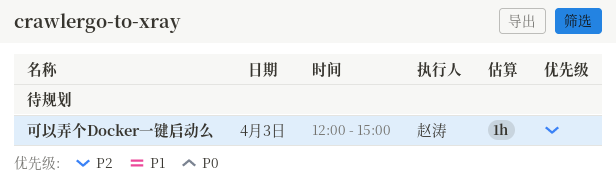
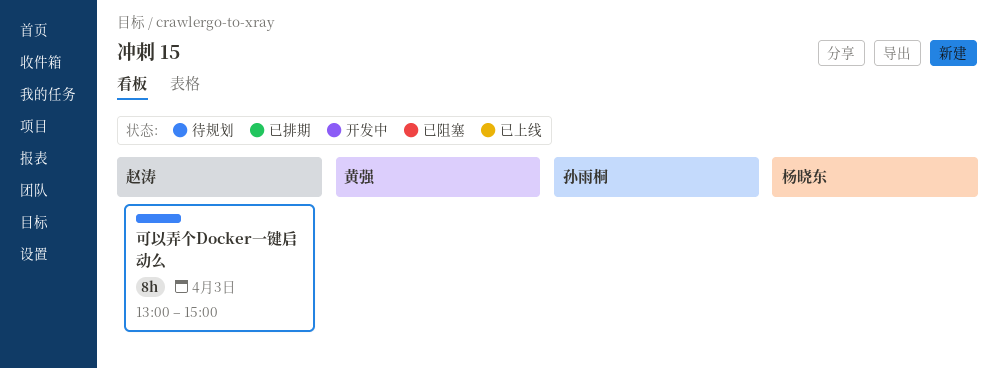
可以弄个Docker一键启动么, estimate: 1h -> 8h
可以弄个Docker一键启动么, begins: 12:00 -> 13:00

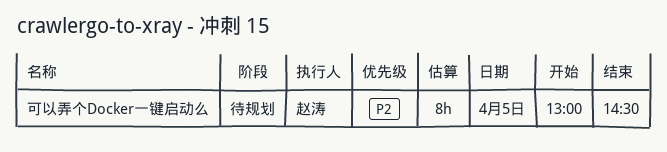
可以弄个Docker一键启动么, day: Apr 3 -> Apr 5
可以弄个Docker一键启动么, ends: 15:00 -> 14:30

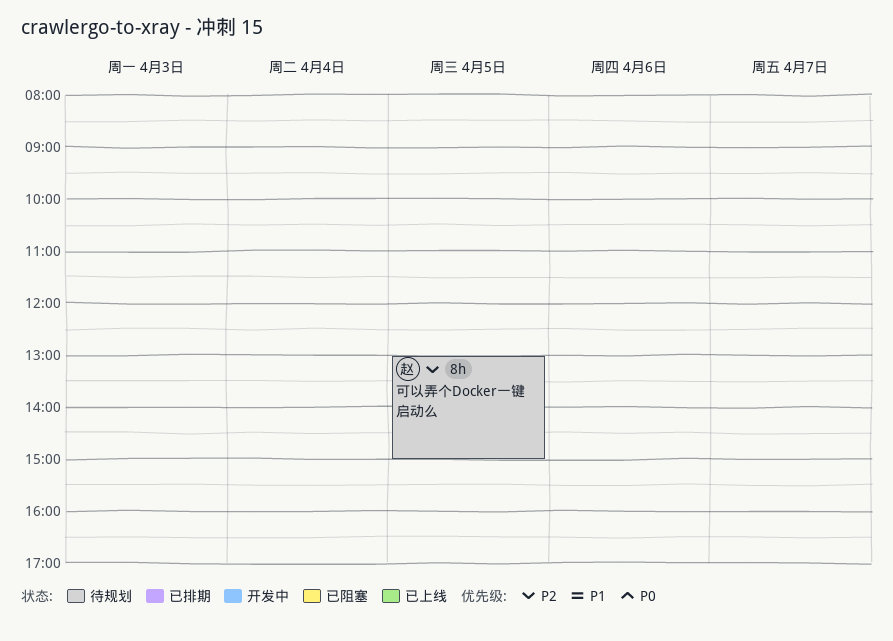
可以弄个Docker一键启动么, ends: 14:30 -> 15:00

